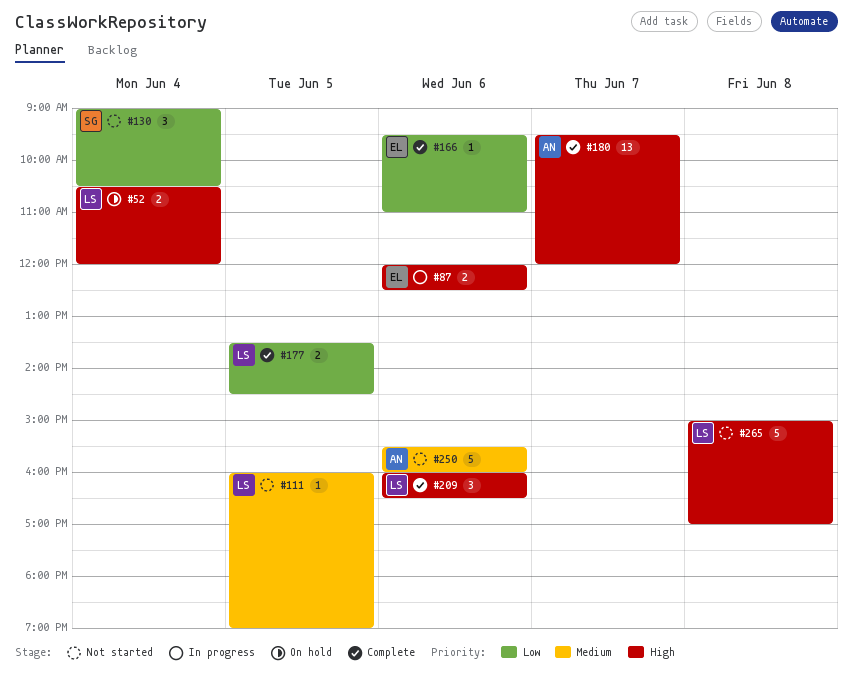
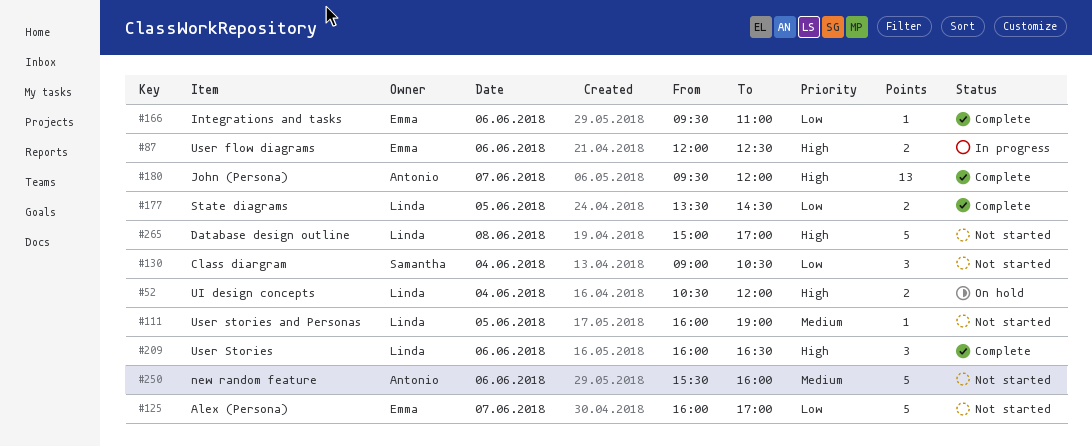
#125: none -> present

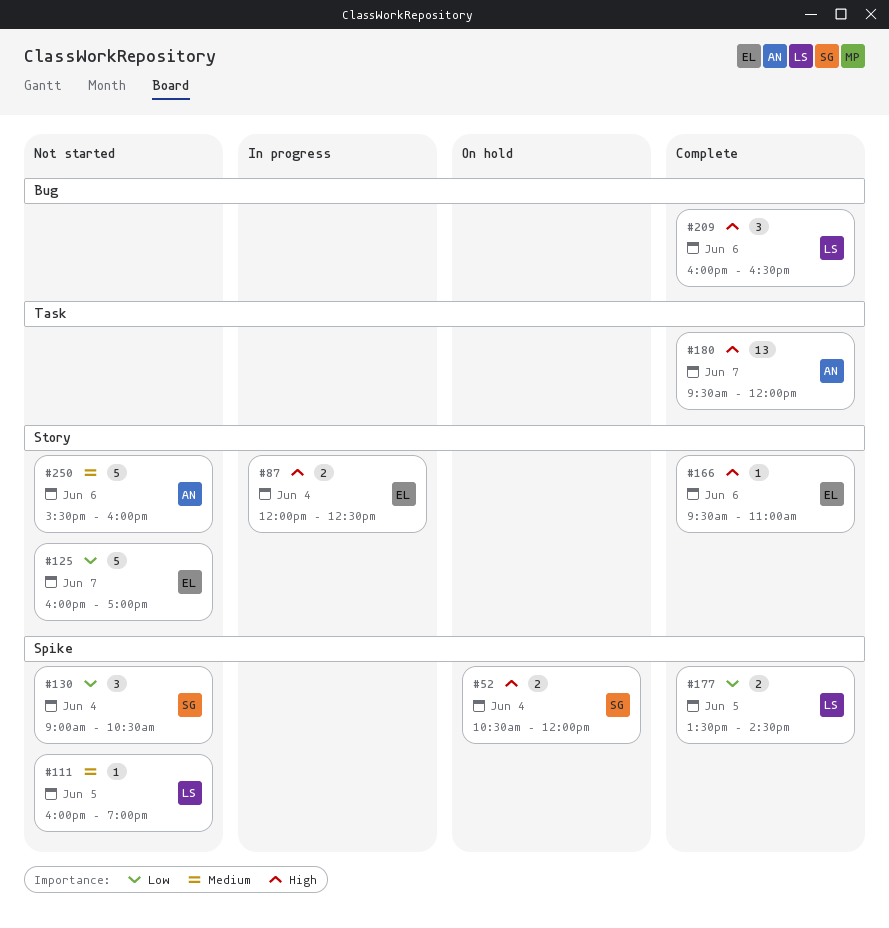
#52, owner: Linda -> Samantha
#87, day: Jun 6 -> Jun 4
#166, priority: Low -> High
#265: present -> none

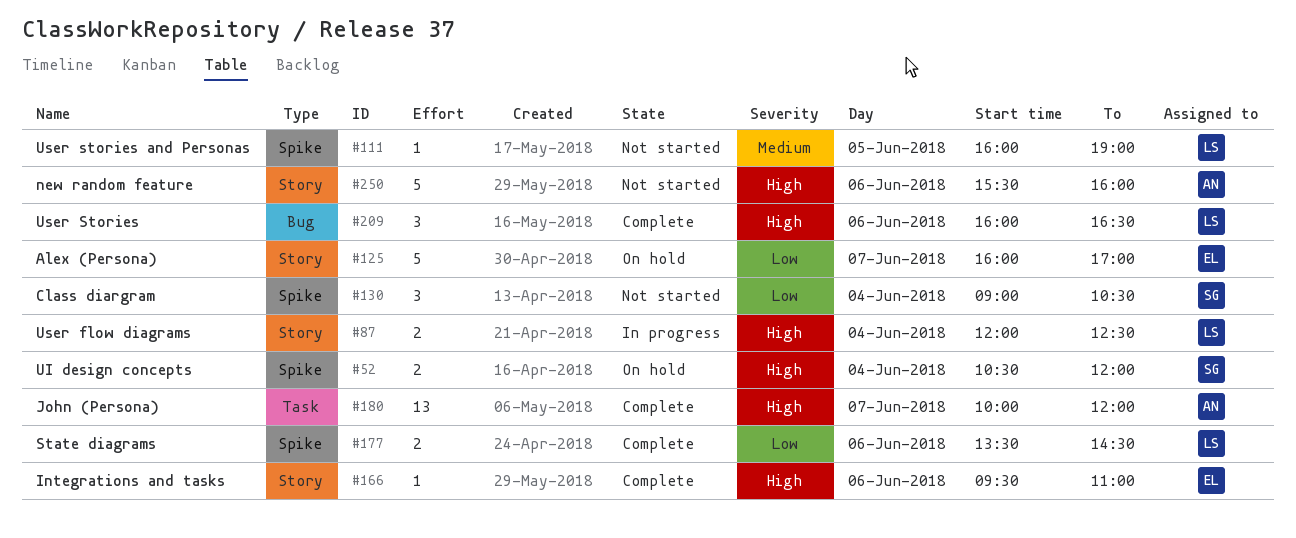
#87, owner: EL -> LS
#125, status: Not started -> On hold
#177, day: Jun 5 -> Jun 6
#180, begins: 09:30 -> 10:00
#250, priority: Medium -> High

